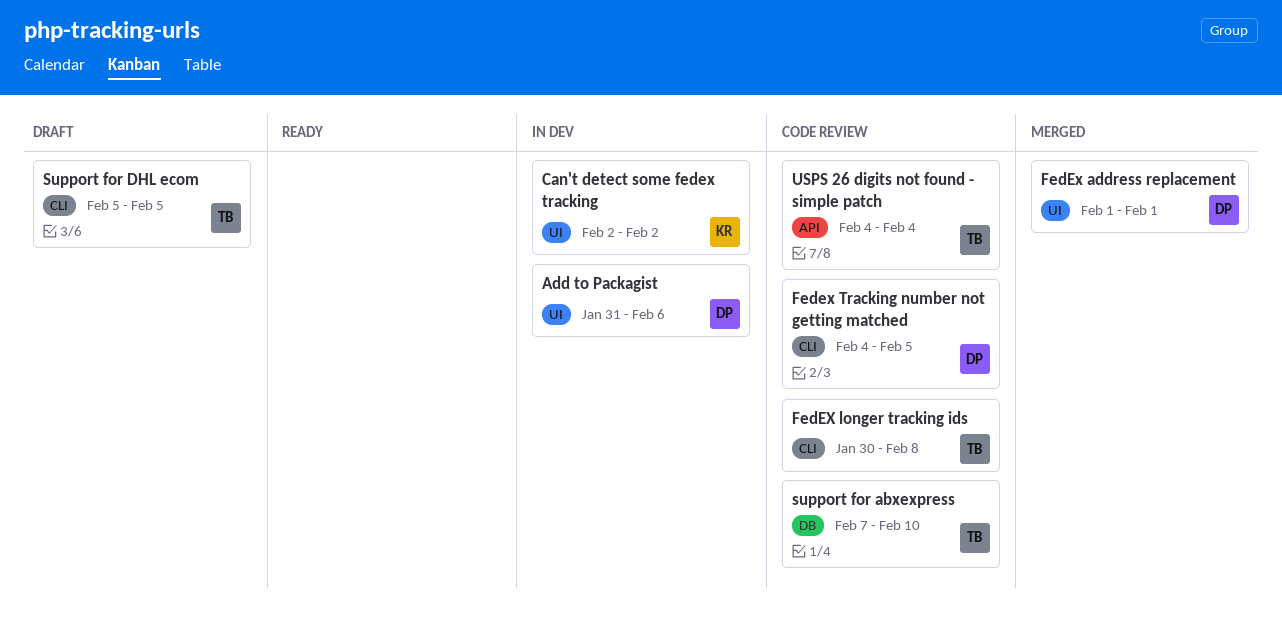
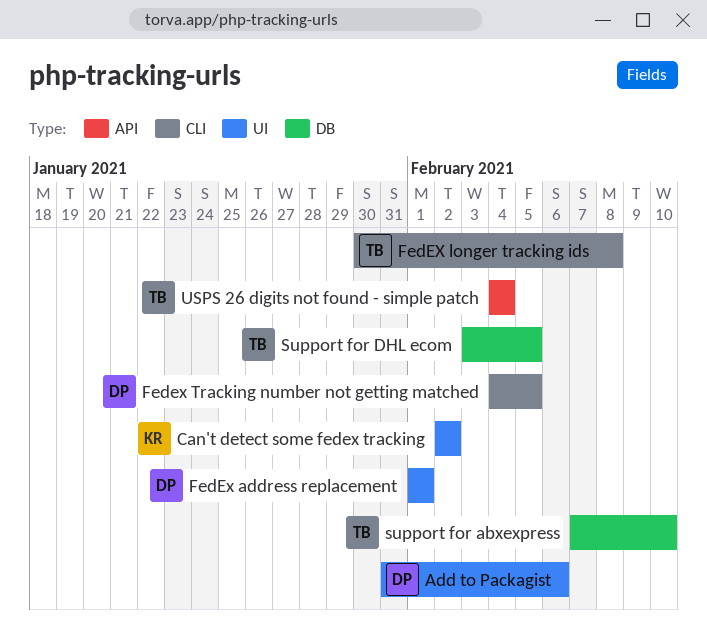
Support for DHL ecom, label: CLI -> DB
Support for DHL ecom, start: Feb 5 -> Feb 3

